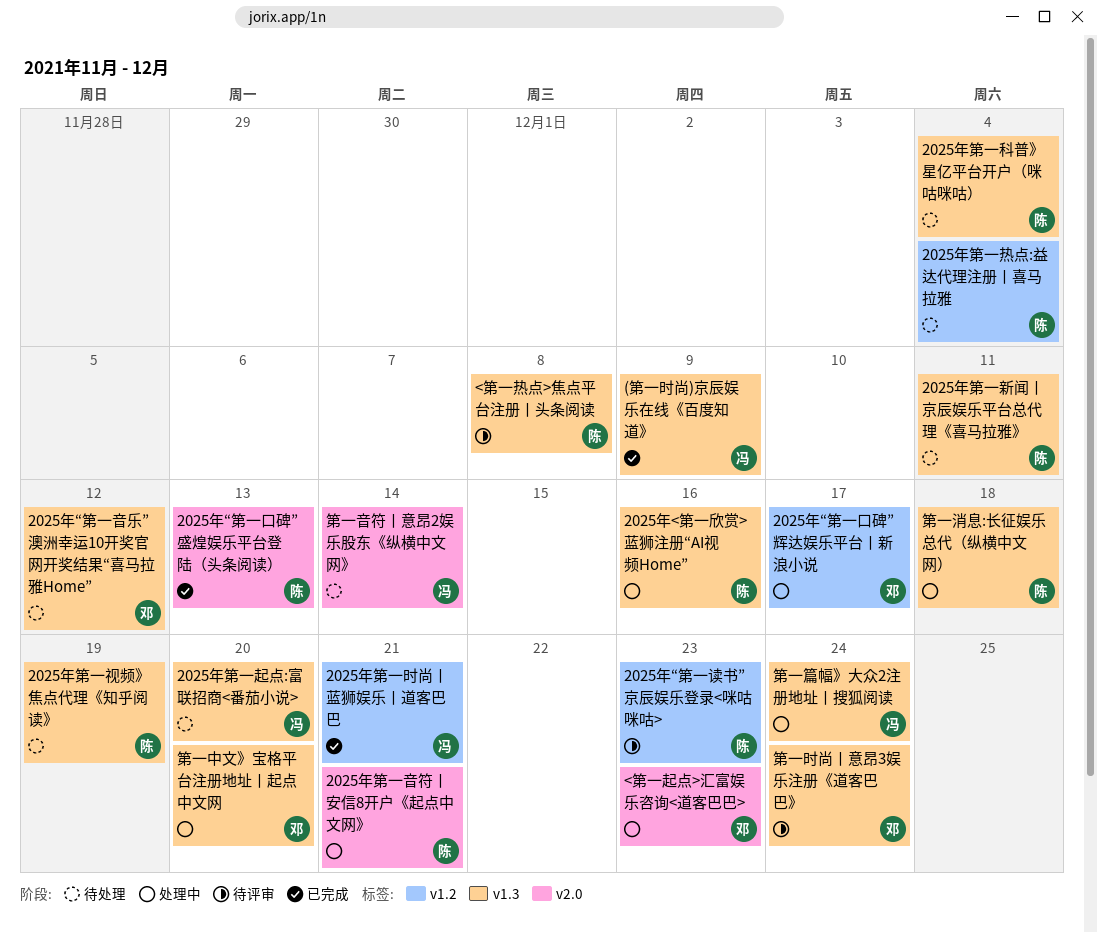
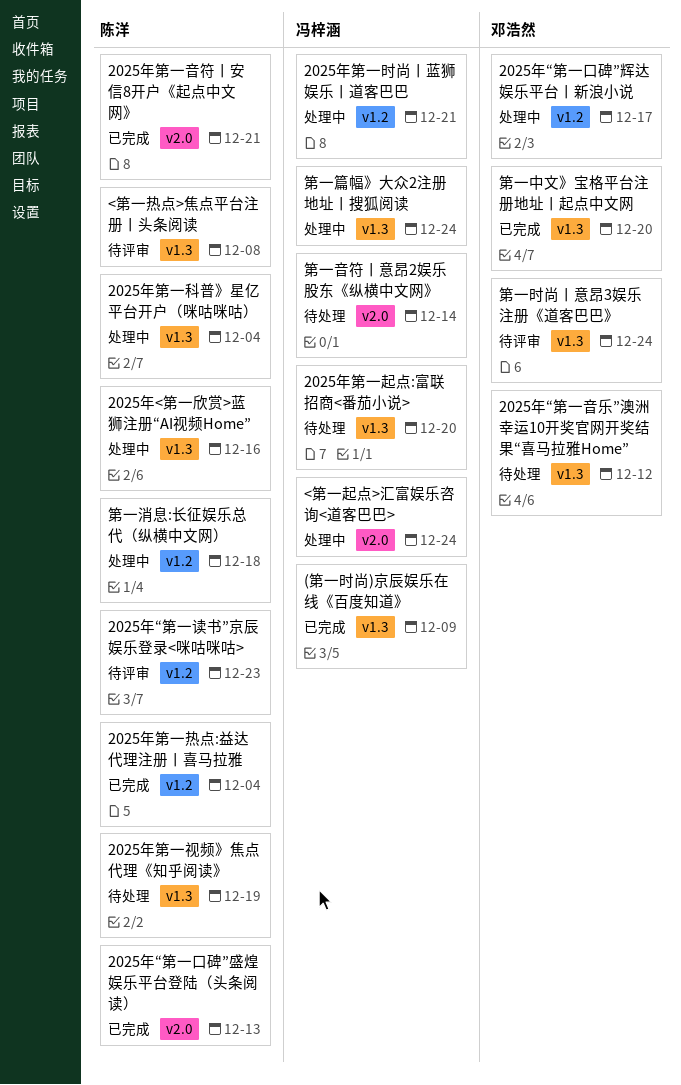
2025年第一新闻丨京辰娱乐平台总代理《喜马拉雅》: present -> none
2025年第一时尚丨蓝狮娱乐丨道客巴巴, status: 已完成 -> 处理中
2025年第一热点:益达代理注册丨喜马拉雅, status: 待处理 -> 已完成
2025年第一科普》星亿平台开户（咪咕咪咕）, status: 待处理 -> 处理中
2025年第一音符丨安信8开户《起点中文网》, status: 处理中 -> 已完成
<第一起点>汇富娱乐咨询<道客巴巴>, owner: 邓浩然 -> 冯梓涵
<第一起点>汇富娱乐咨询<道客巴巴>, due: Dec 23 -> Dec 24
第一中文》宝格平台注册地址丨起点中文网, status: 处理中 -> 已完成
第一消息:长征娱乐总代（纵横中文网）, label: v1.3 -> v1.2

